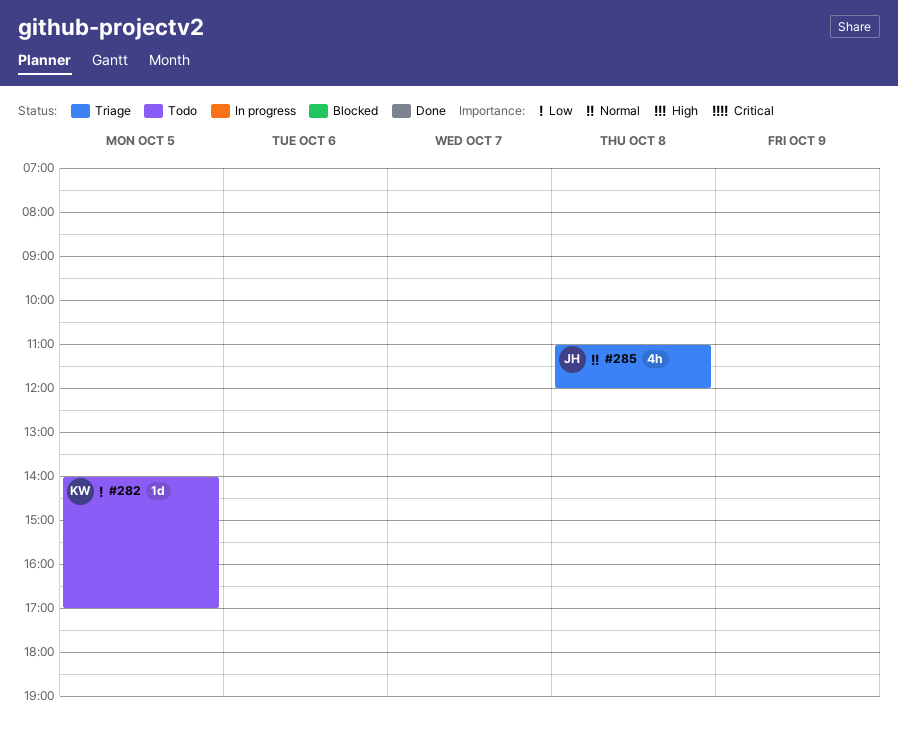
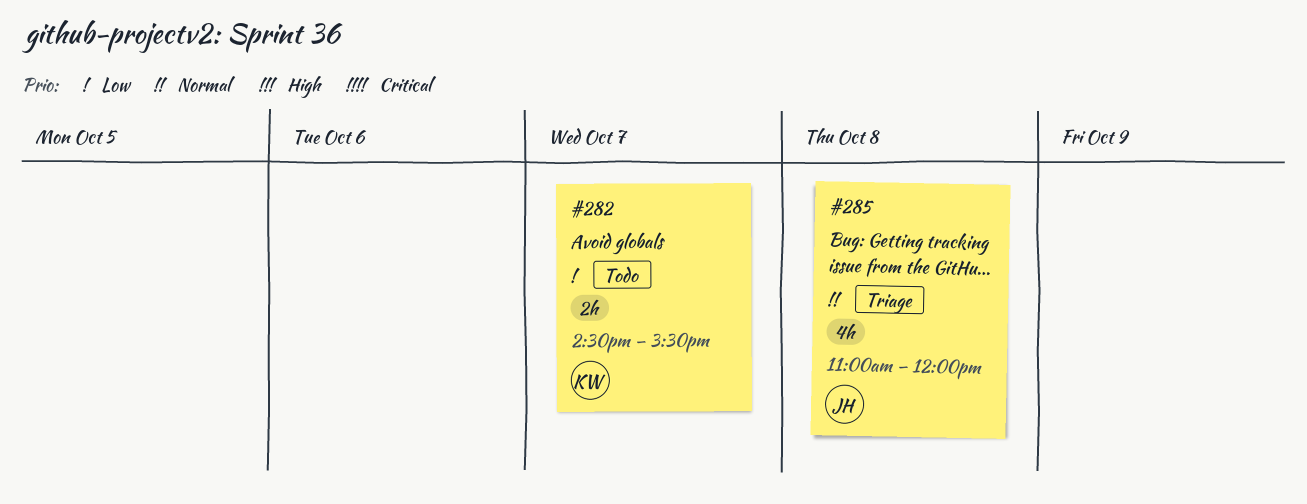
#282, estimate: 1d -> 2h
#282, day: Oct 5 -> Oct 7
#282, begins: 14:00 -> 14:30
#282, ends: 17:00 -> 15:30

